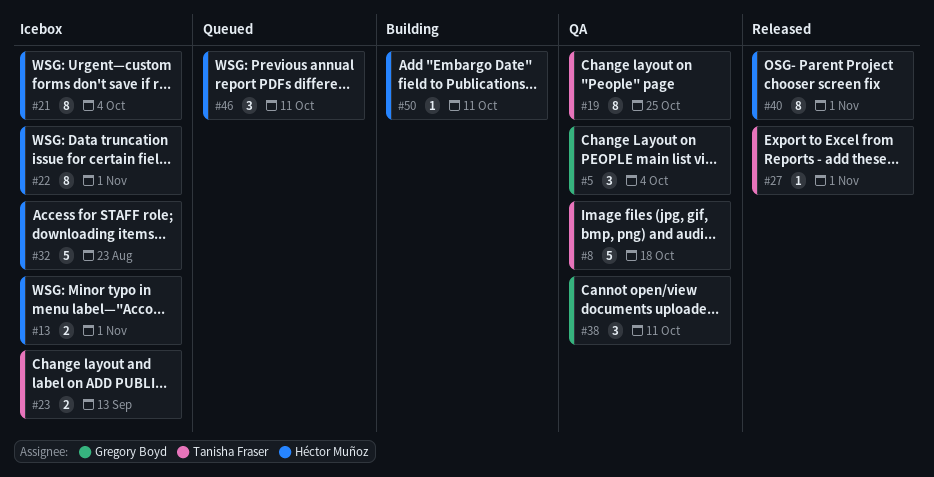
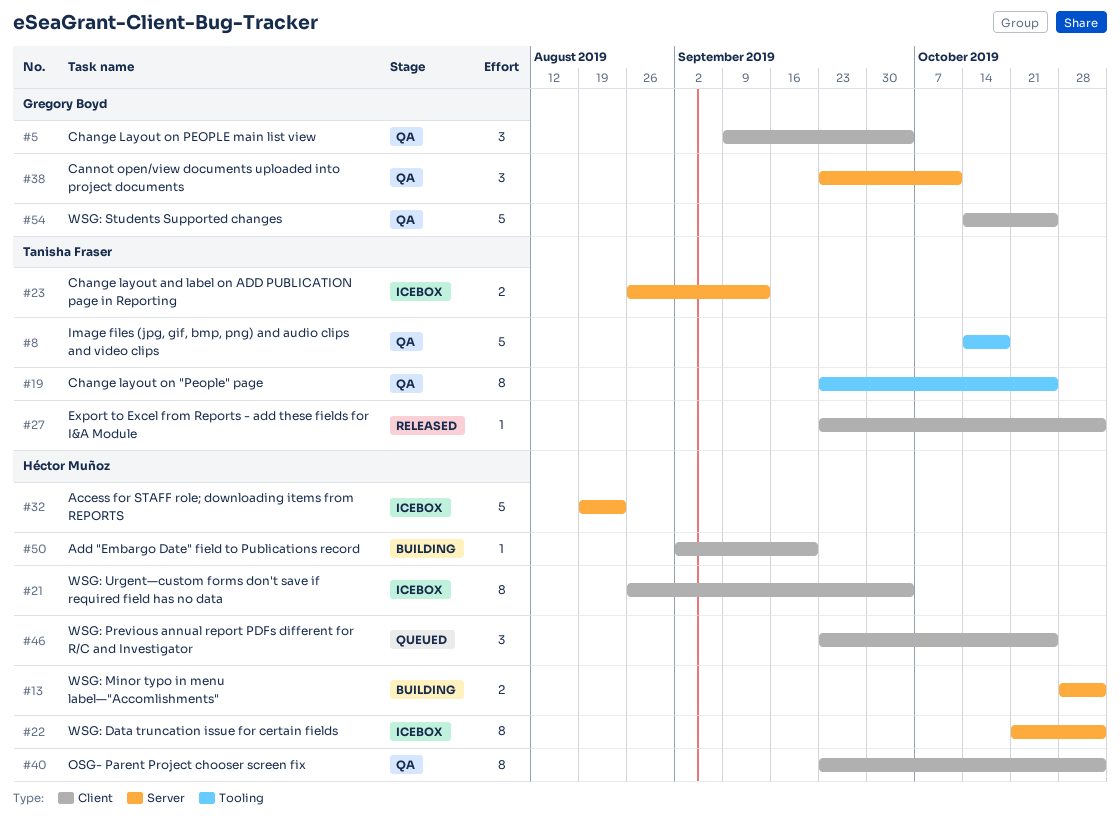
#13, status: Icebox -> Building
#40, status: Released -> QA
#46, due: Oct 11 -> Oct 25
#50, due: Oct 11 -> Sep 20
#54: none -> present

